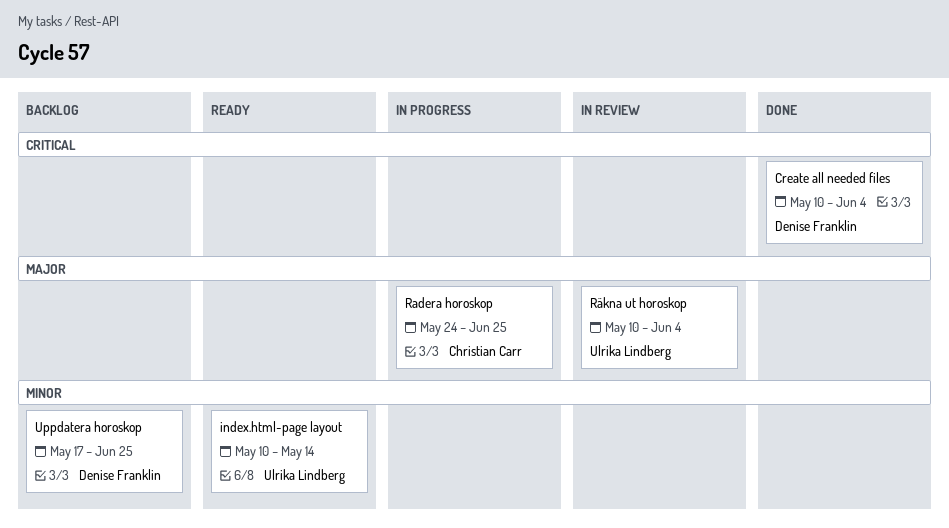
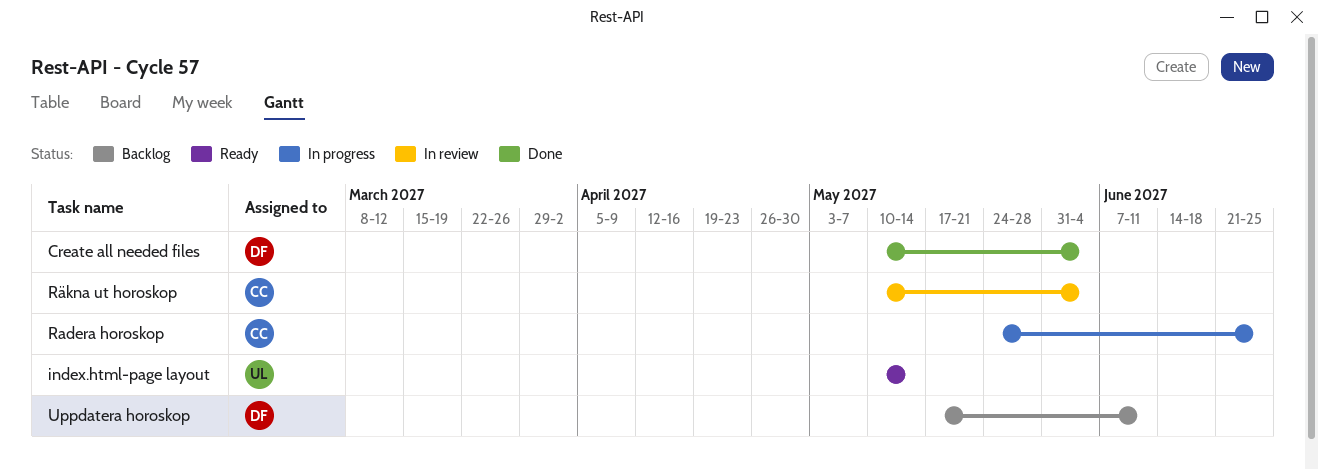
Räkna ut horoskop, owner: Ulrika Lindberg -> Christian Carr
Uppdatera horoskop, due: Jun 25 -> Jun 11

